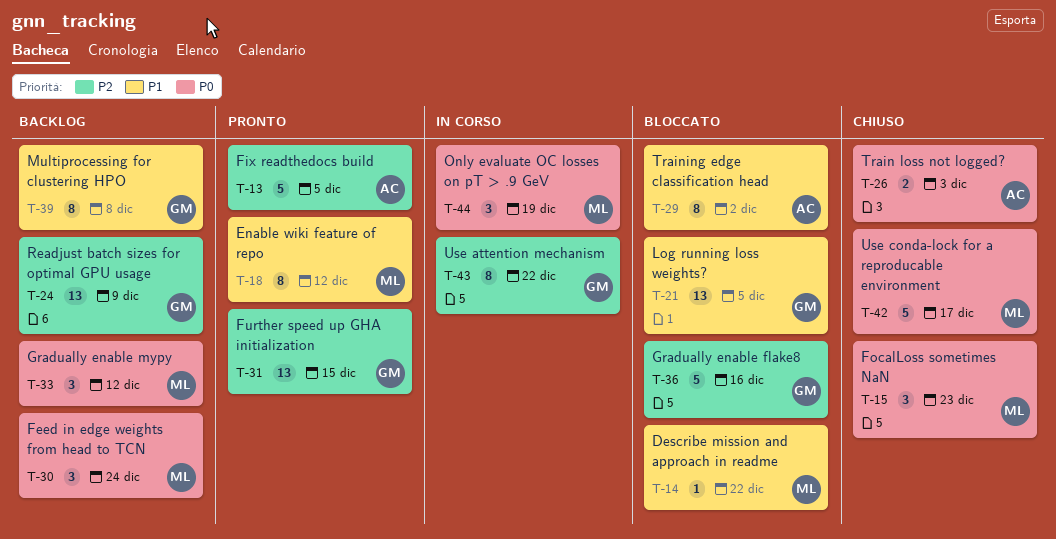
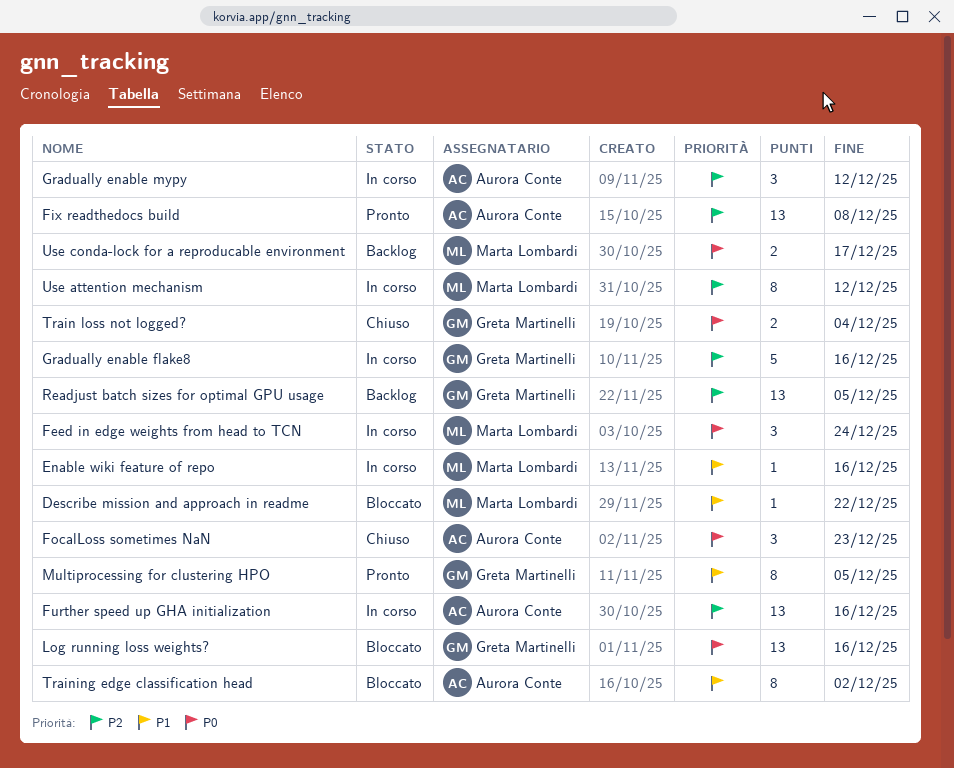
Enable wiki feature of repo, status: Pronto -> In corso
Enable wiki feature of repo, estimate: 8 -> 1
Enable wiki feature of repo, due: Dec 12 -> Dec 16
Feed in edge weights from head to TCN, status: Backlog -> In corso
Fix readthedocs build, estimate: 5 -> 13
Fix readthedocs build, due: Dec 5 -> Dec 8
FocalLoss sometimes NaN, owner: Marta Lombardi -> Aurora Conte
Further speed up GHA initialization, status: Pronto -> In corso
Further speed up GHA initialization, owner: Greta Martinelli -> Aurora Conte
Further speed up GHA initialization, due: Dec 15 -> Dec 16
Gradually enable flake8, status: Bloccato -> In corso
Gradually enable mypy, status: Backlog -> In corso
Gradually enable mypy, owner: Marta Lombardi -> Aurora Conte
Gradually enable mypy, priority: P0 -> P2
Log running loss weights?, priority: P1 -> P0
Log running loss weights?, due: Dec 5 -> Dec 16
Multiprocessing for clustering HPO, status: Backlog -> Pronto
Multiprocessing for clustering HPO, due: Dec 8 -> Dec 5
Only evaluate OC losses on pT > .9 GeV: present -> none
Readjust batch sizes for optimal GPU usage, due: Dec 9 -> Dec 5
Train loss not logged?, owner: Aurora Conte -> Greta Martinelli
Train loss not logged?, due: Dec 3 -> Dec 4
Use attention mechanism, owner: Greta Martinelli -> Marta Lombardi
Use attention mechanism, due: Dec 22 -> Dec 12
Use conda-lock for a reproducable environment, status: Chiuso -> Backlog
Use conda-lock for a reproducable environment, estimate: 5 -> 2

